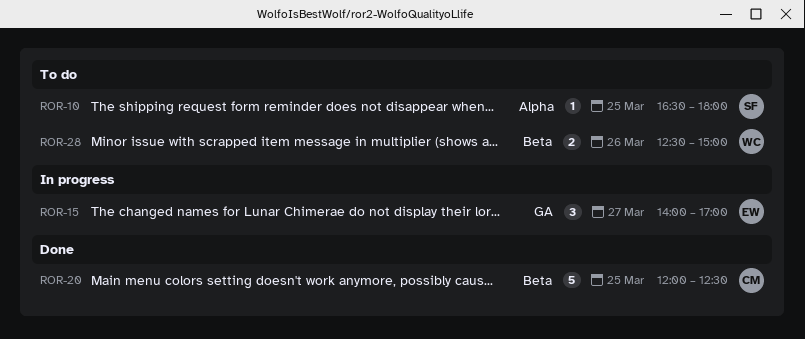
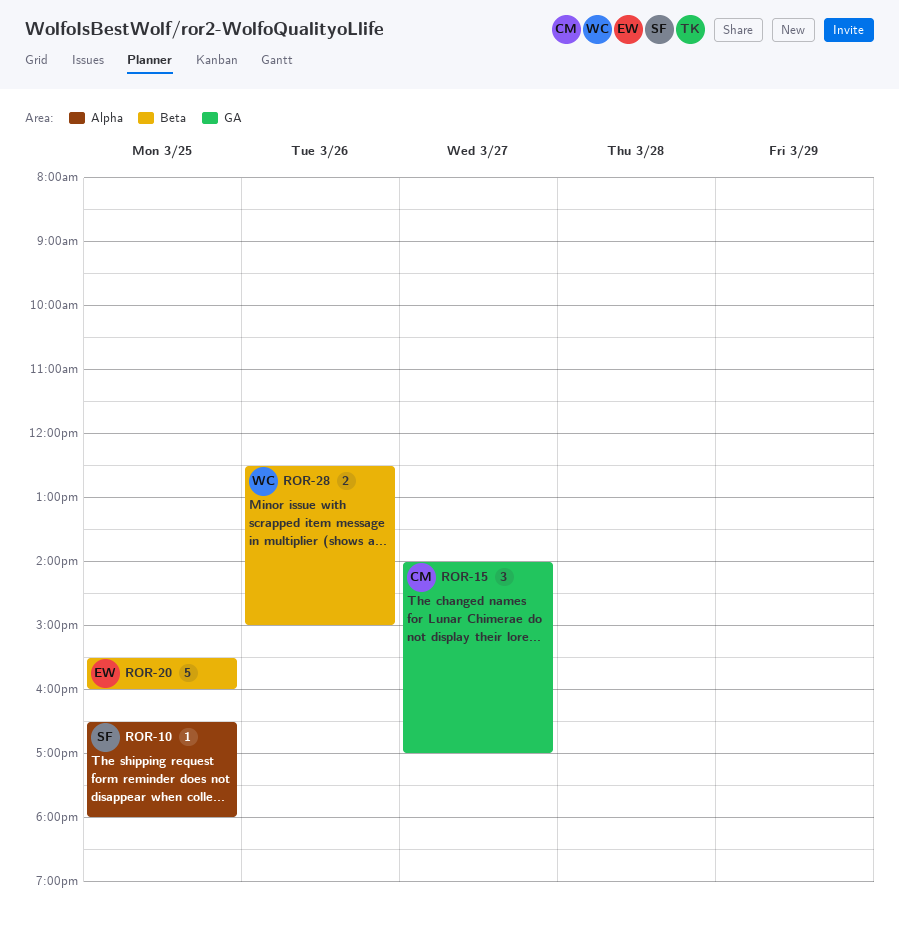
ROR-15, owner: EW -> CM
ROR-20, owner: CM -> EW
ROR-20, begins: 12:00 -> 15:30
ROR-20, ends: 12:30 -> 16:00

